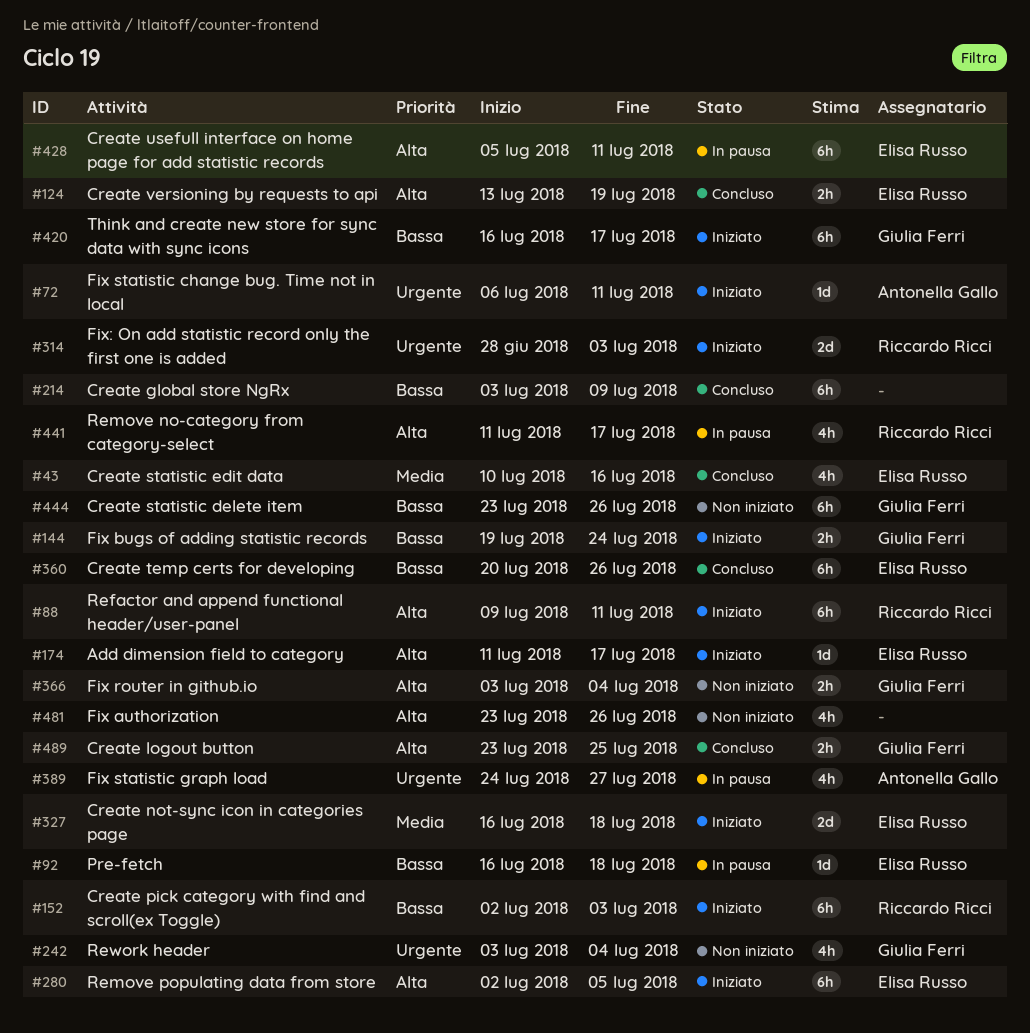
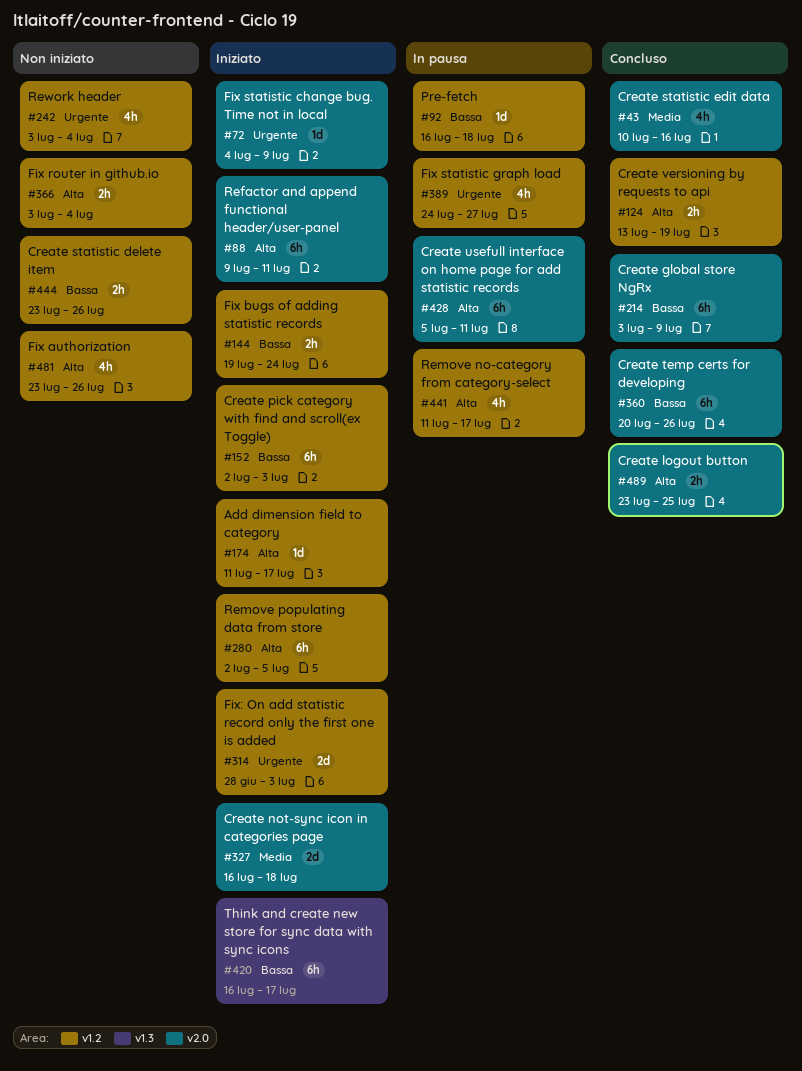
#72, start: Jul 6 -> Jul 4
#72, due: Jul 11 -> Jul 9
#444, estimate: 6h -> 2h

